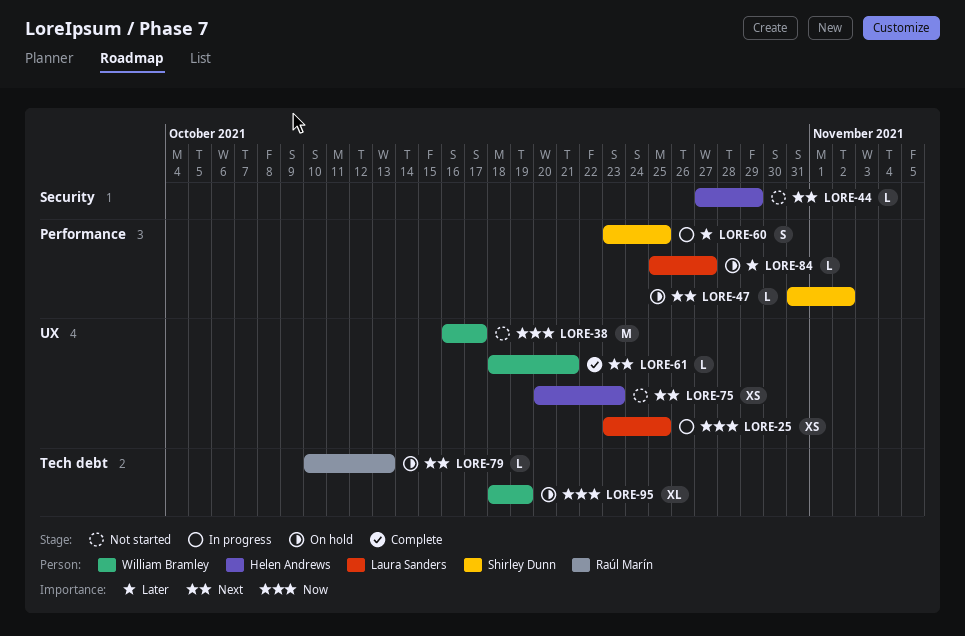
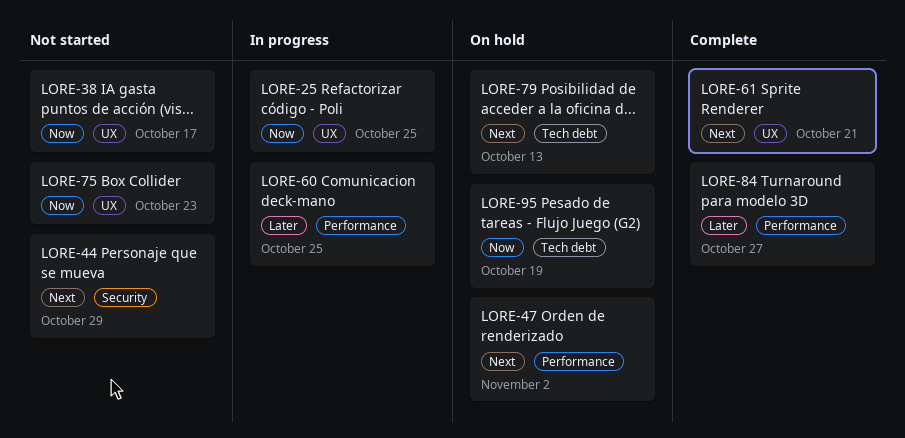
LORE-75, priority: Next -> Now
LORE-84, status: On hold -> Complete

